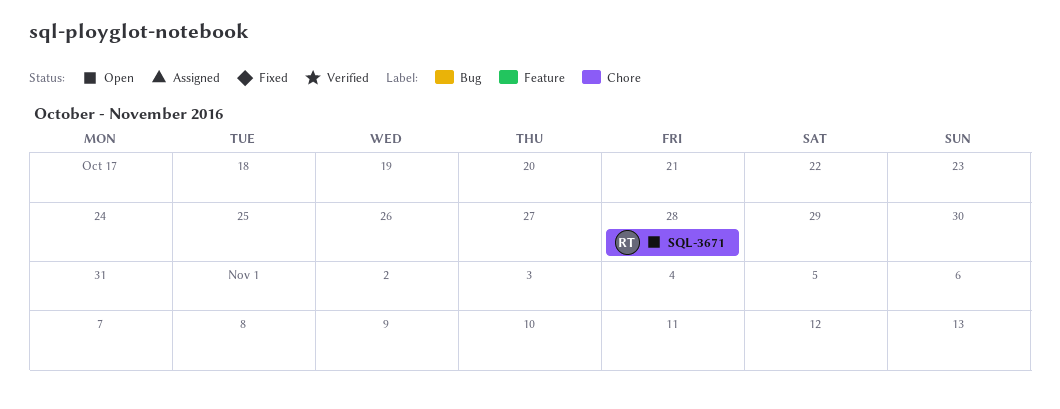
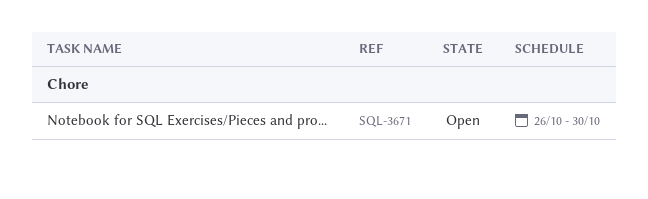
SQL-3671, start: Oct 28 -> Oct 26
SQL-3671, due: Oct 28 -> Oct 30

